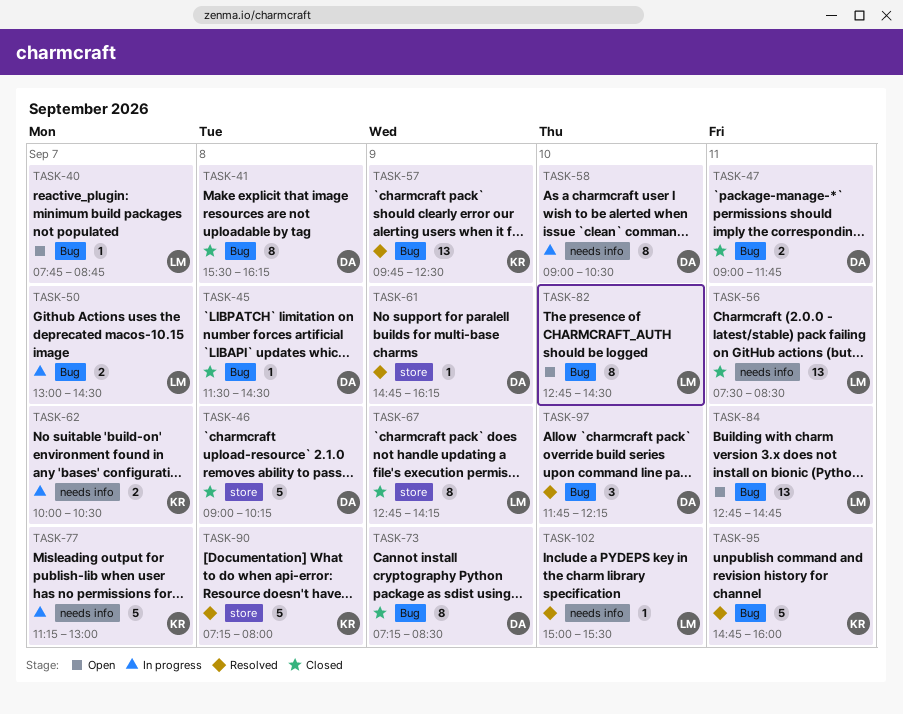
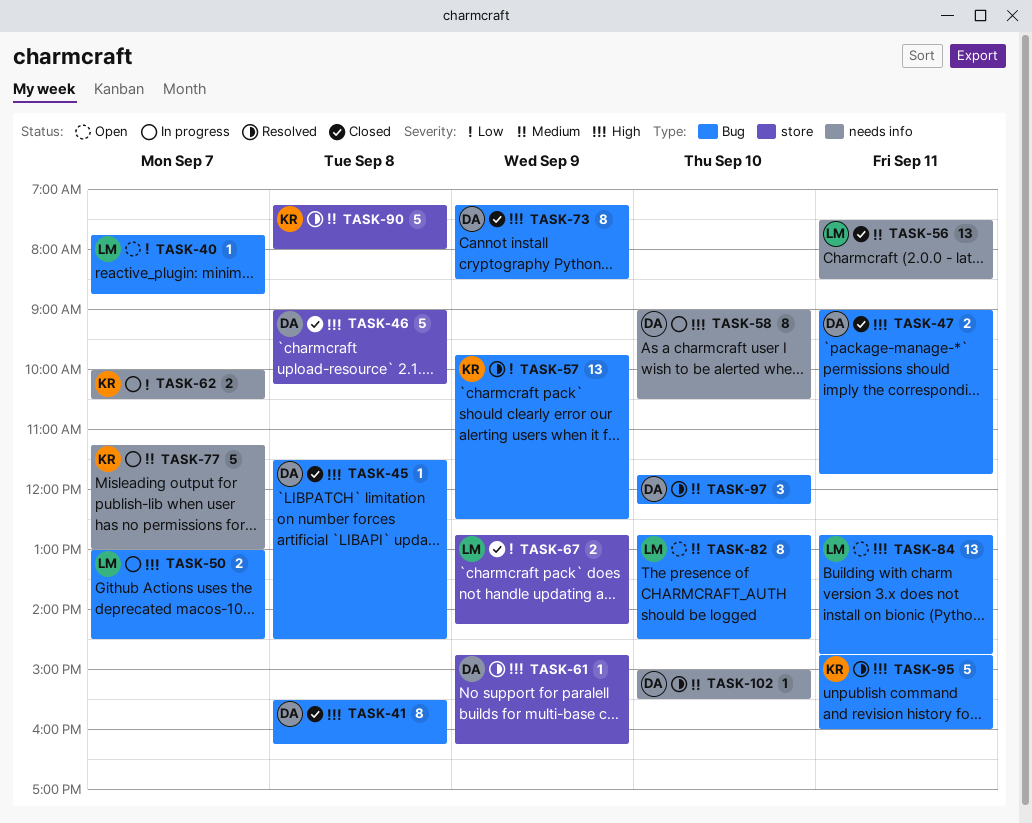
TASK-67, estimate: 8 -> 2
TASK-102, owner: LM -> DA

